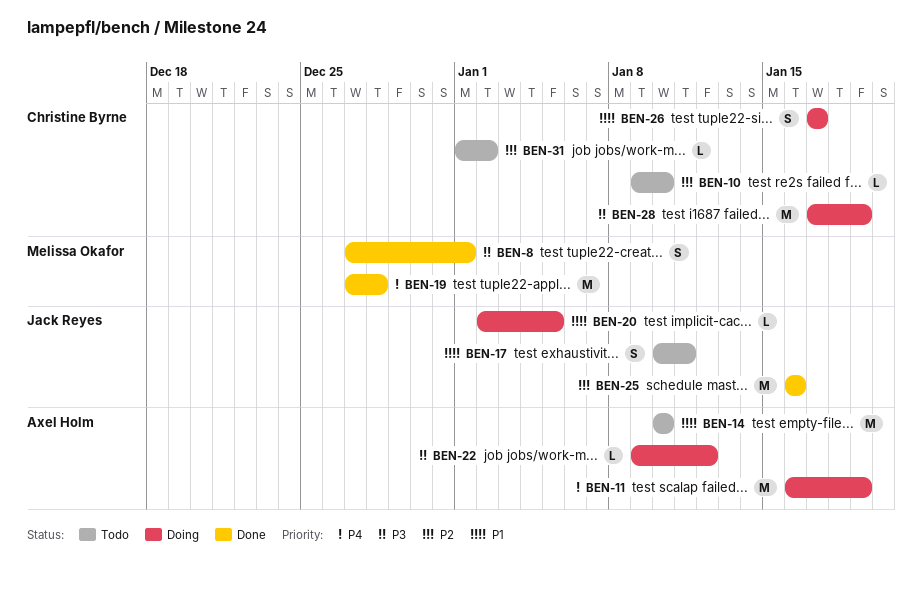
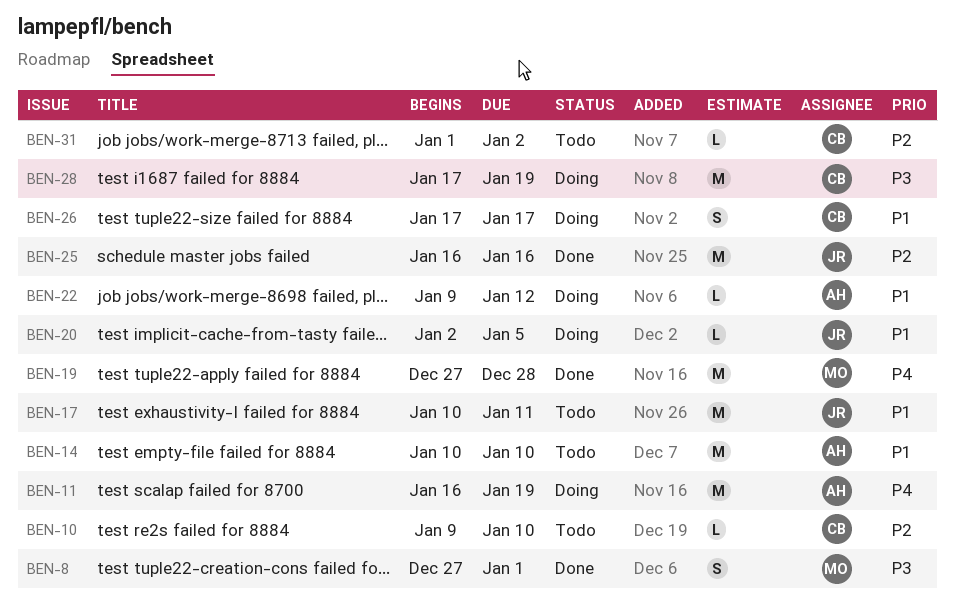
BEN-17, estimate: S -> M
BEN-22, priority: P3 -> P1

